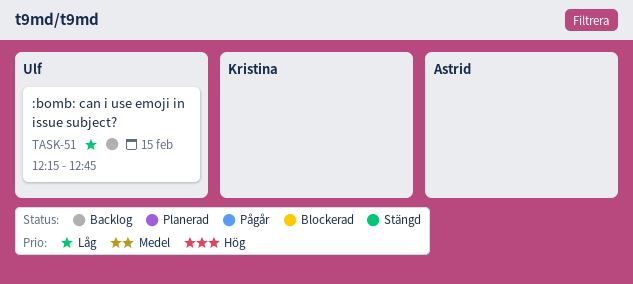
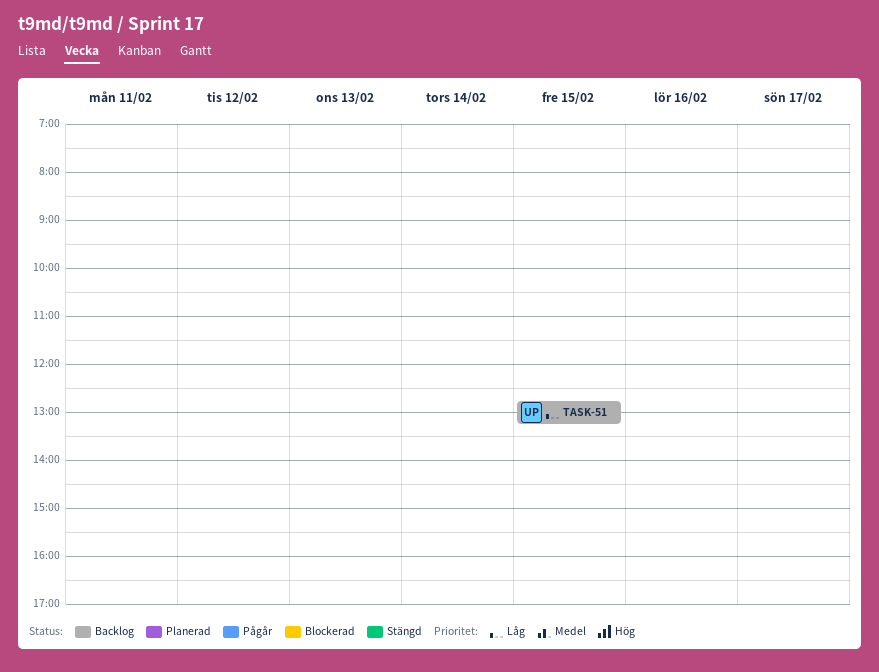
TASK-51, begins: 12:15 -> 12:45
TASK-51, ends: 12:45 -> 13:15

